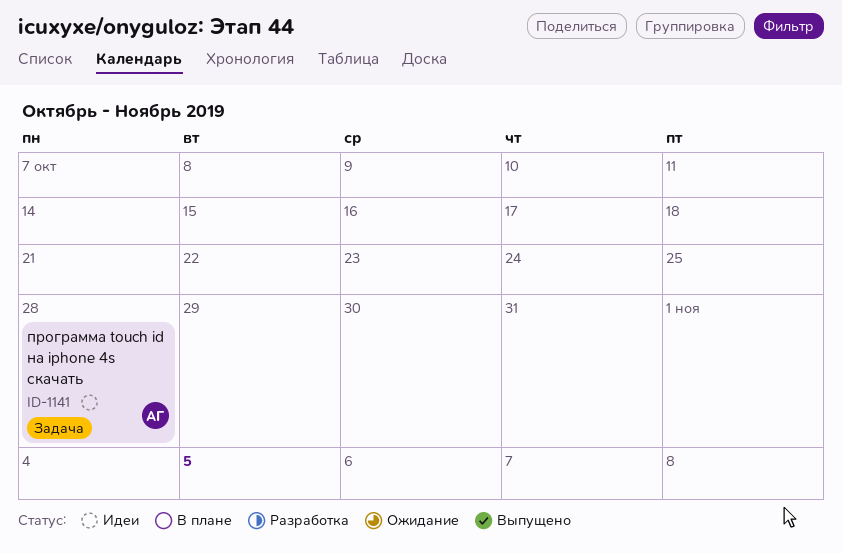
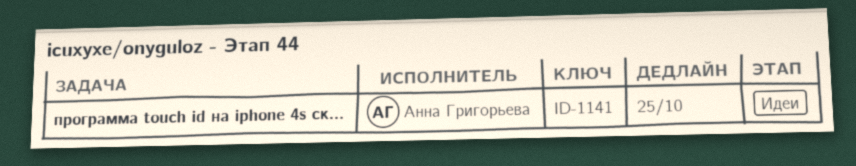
ID-1141, due: Oct 28 -> Oct 25

